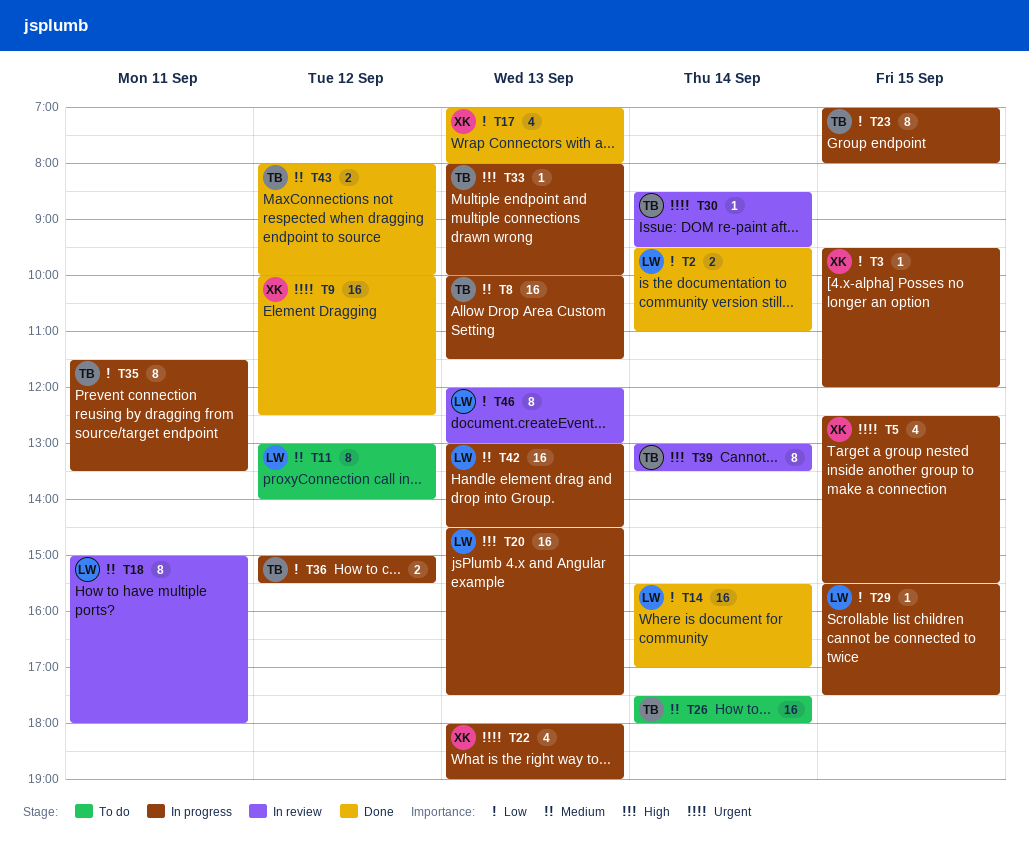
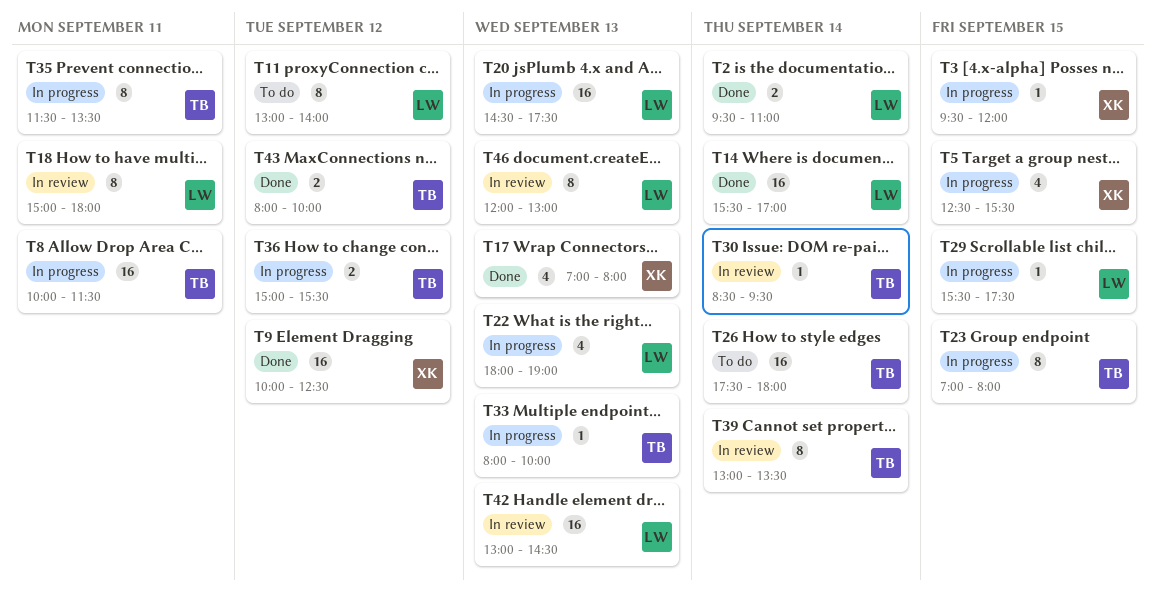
T8, day: Sep 13 -> Sep 11
T22, owner: XK -> LW
T42, status: In progress -> In review

